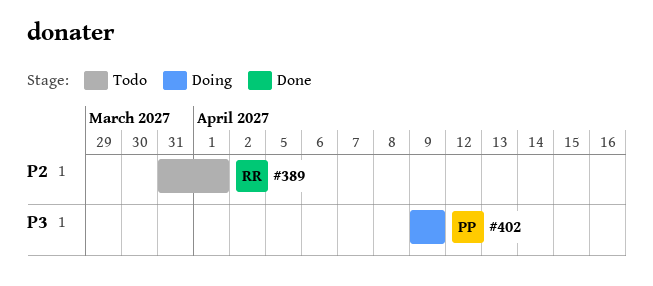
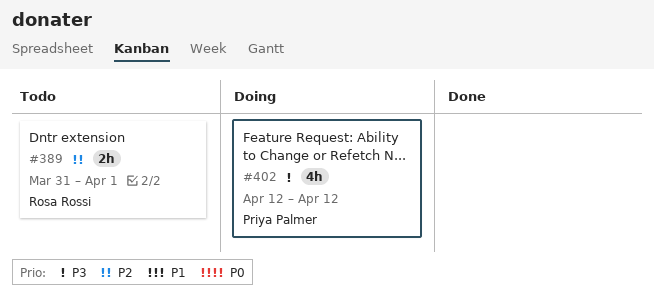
#402, start: Apr 9 -> Apr 12
#402, due: Apr 9 -> Apr 12

